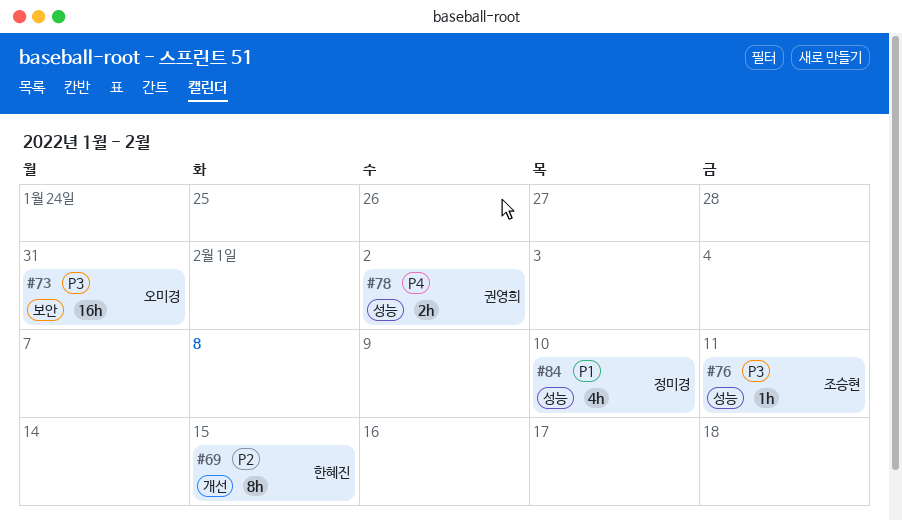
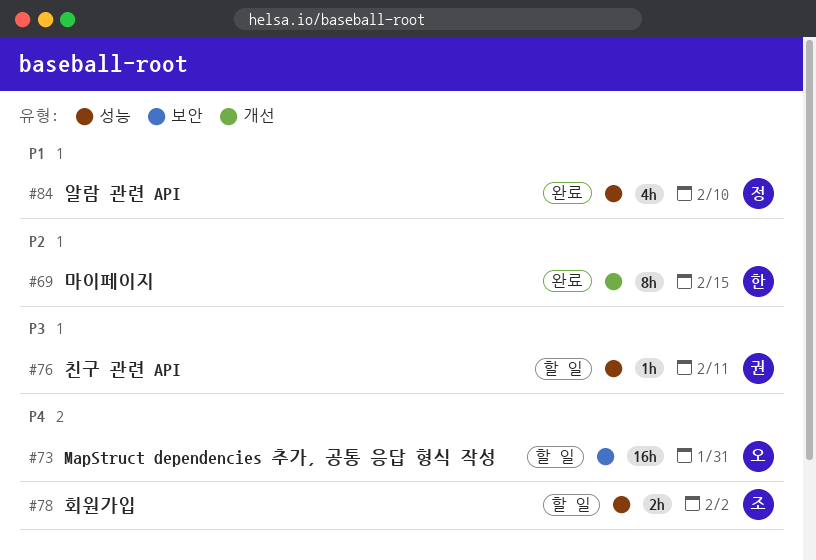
#73, priority: P3 -> P4
#76, owner: 조승현 -> 권영희
#78, owner: 권영희 -> 조승현

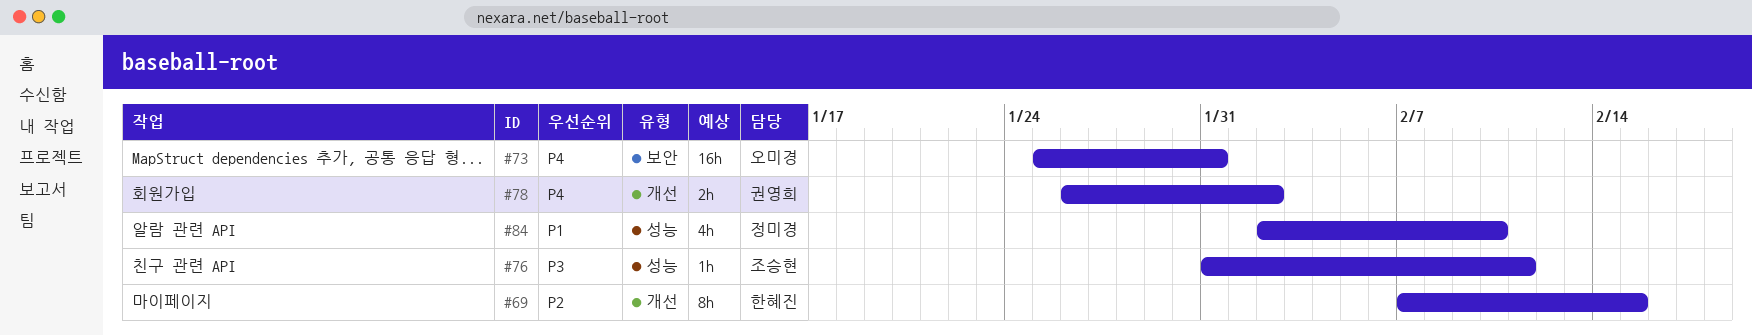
#76, owner: 권영희 -> 조승현
#78, owner: 조승현 -> 권영희
#78, label: 성능 -> 개선

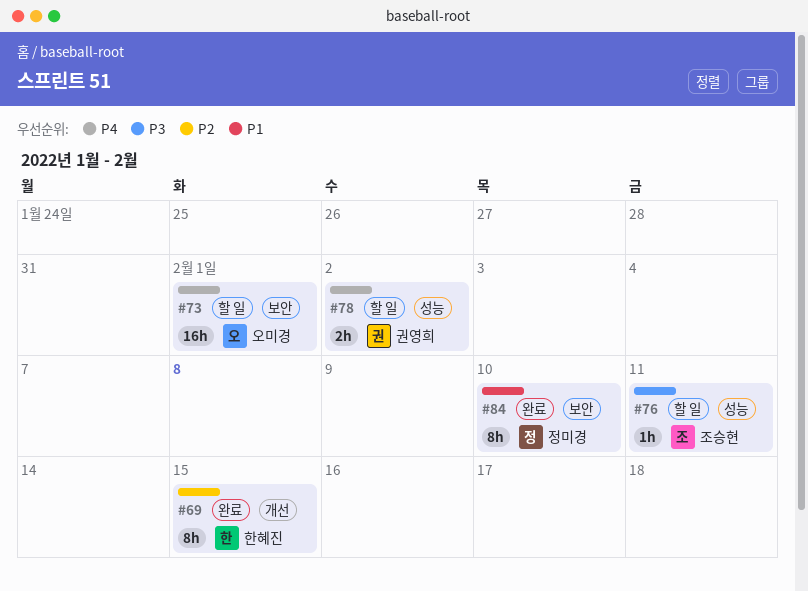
#73, due: Jan 31 -> Feb 1
#78, label: 개선 -> 성능
#84, label: 성능 -> 보안
#84, estimate: 4h -> 8h

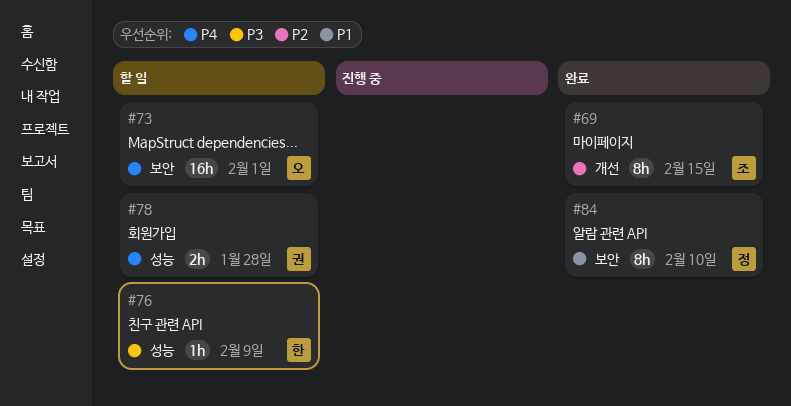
#69, owner: 한혜진 -> 조승현
#76, owner: 조승현 -> 한혜진
#76, due: Feb 11 -> Feb 9
#78, due: Feb 2 -> Jan 28

